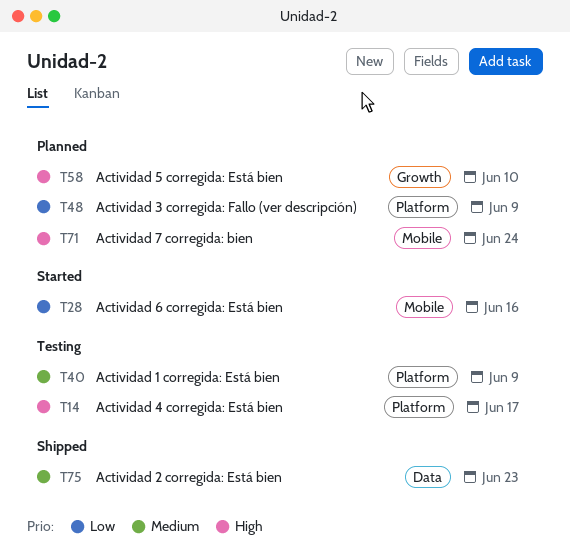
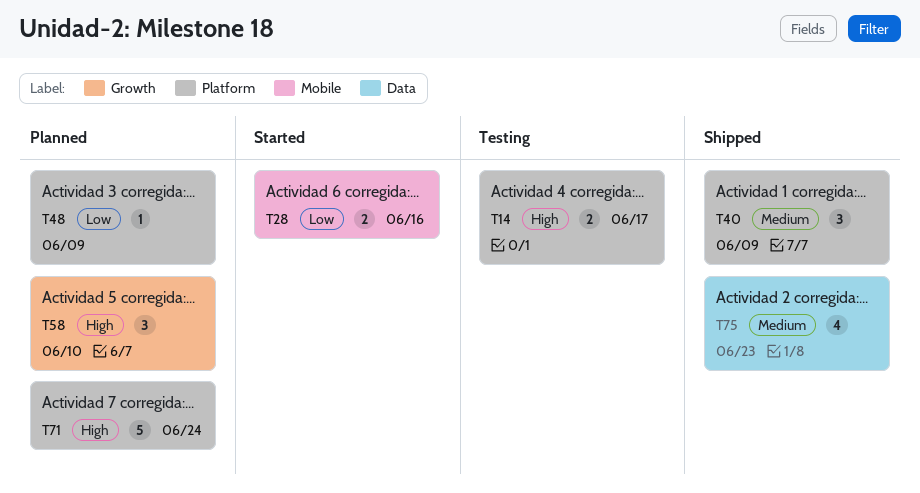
T40, status: Testing -> Shipped
T71, label: Mobile -> Platform

